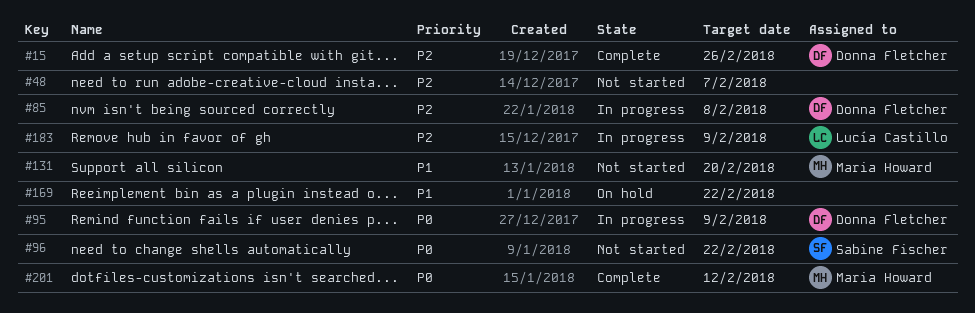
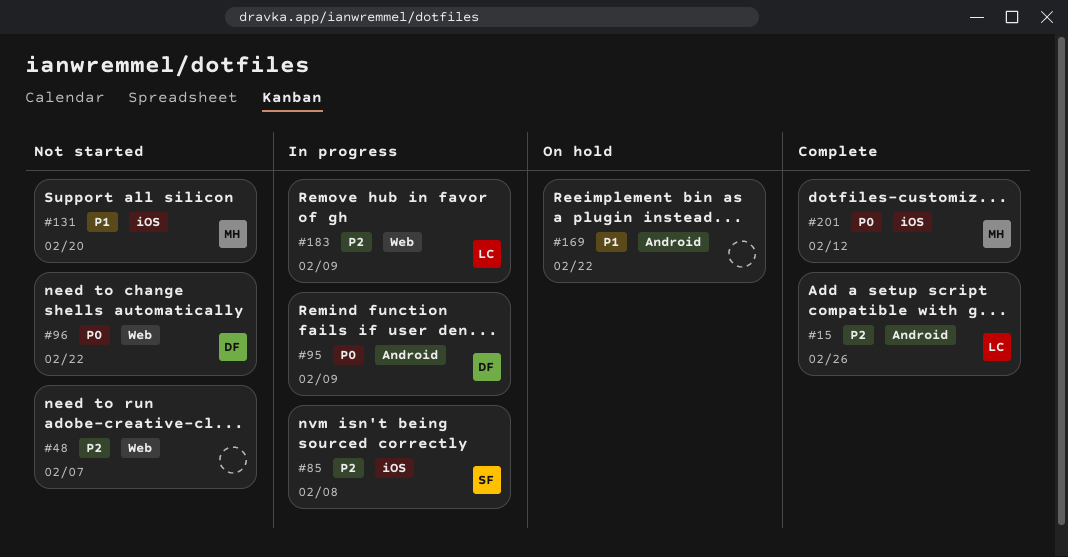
#15, owner: Donna Fletcher -> Lucía Castillo
#85, owner: Donna Fletcher -> Sabine Fischer
#96, owner: Sabine Fischer -> Donna Fletcher

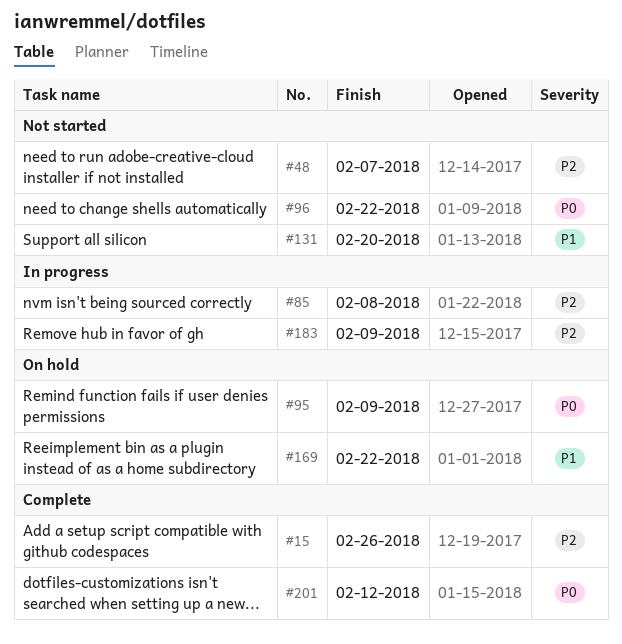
#95, status: In progress -> On hold

